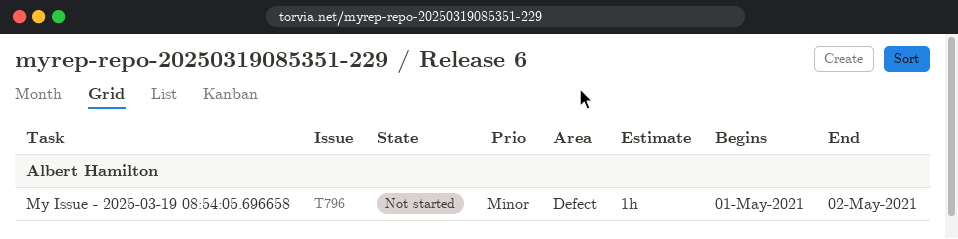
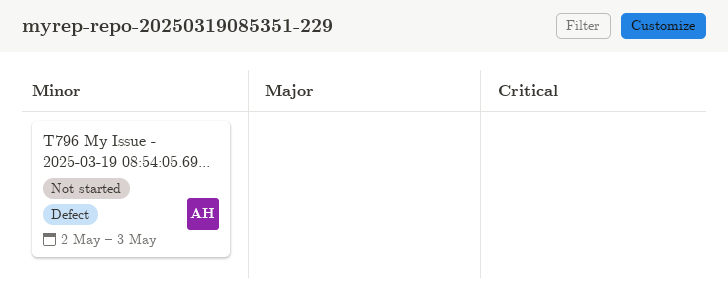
T796, start: May 1 -> May 2
T796, due: May 2 -> May 3

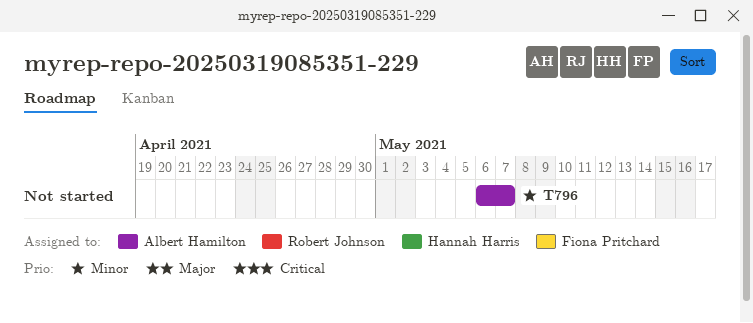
T796, start: May 2 -> May 6
T796, due: May 3 -> May 7

